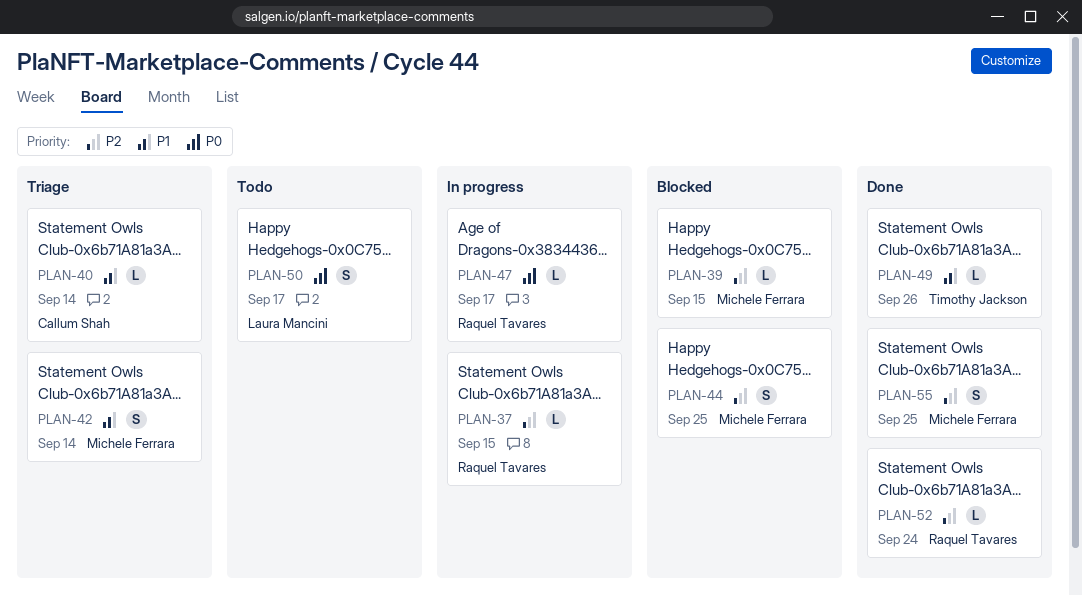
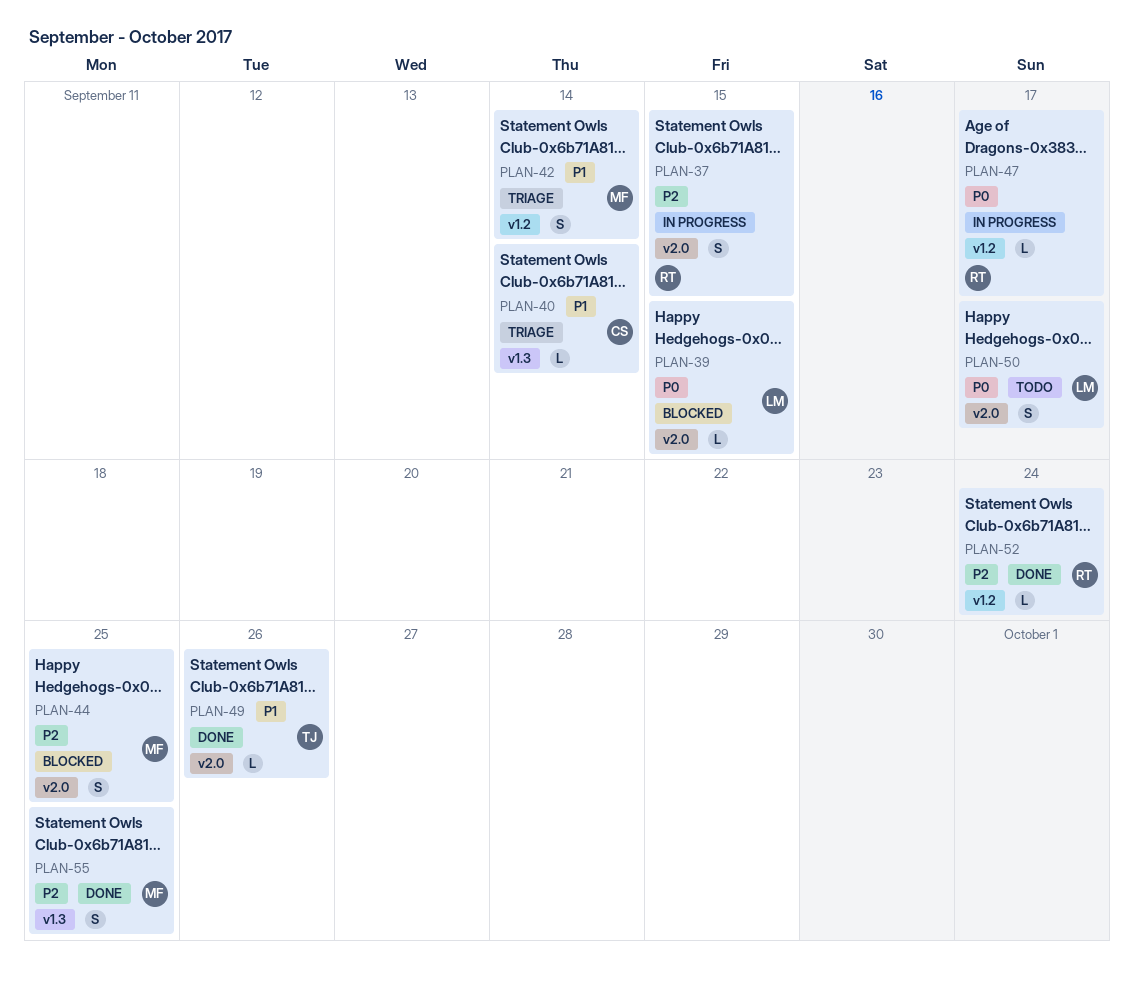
PLAN-37, estimate: L -> S
PLAN-39, owner: Michele Ferrara -> Laura Mancini
PLAN-39, priority: P2 -> P0

